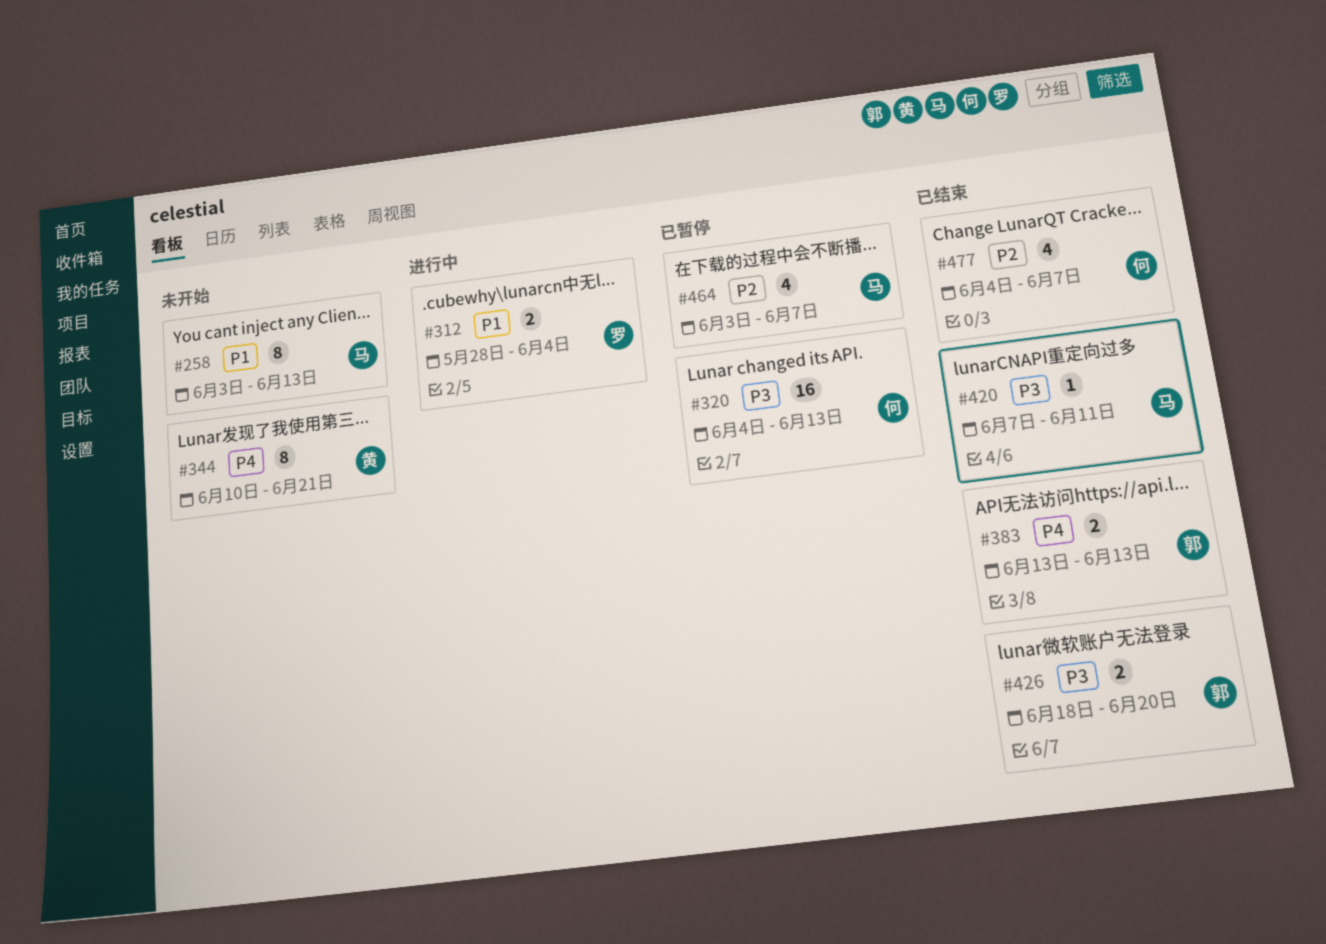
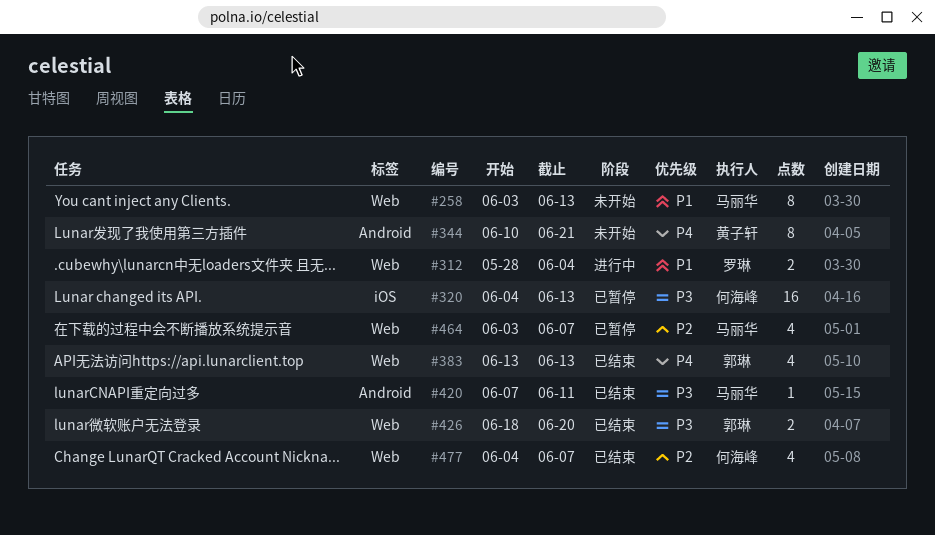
#383, estimate: 2 -> 4

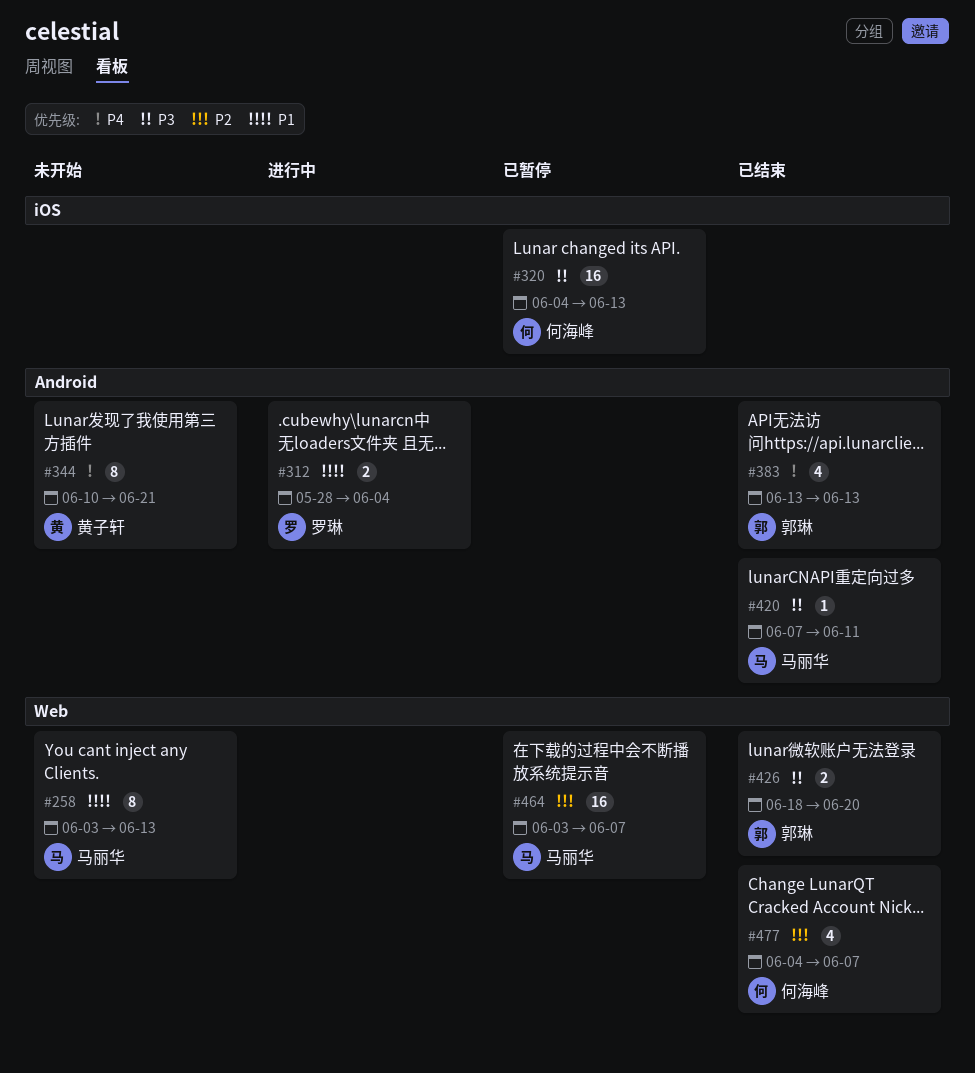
#312, label: Web -> Android
#383, label: Web -> Android
#464, estimate: 4 -> 16

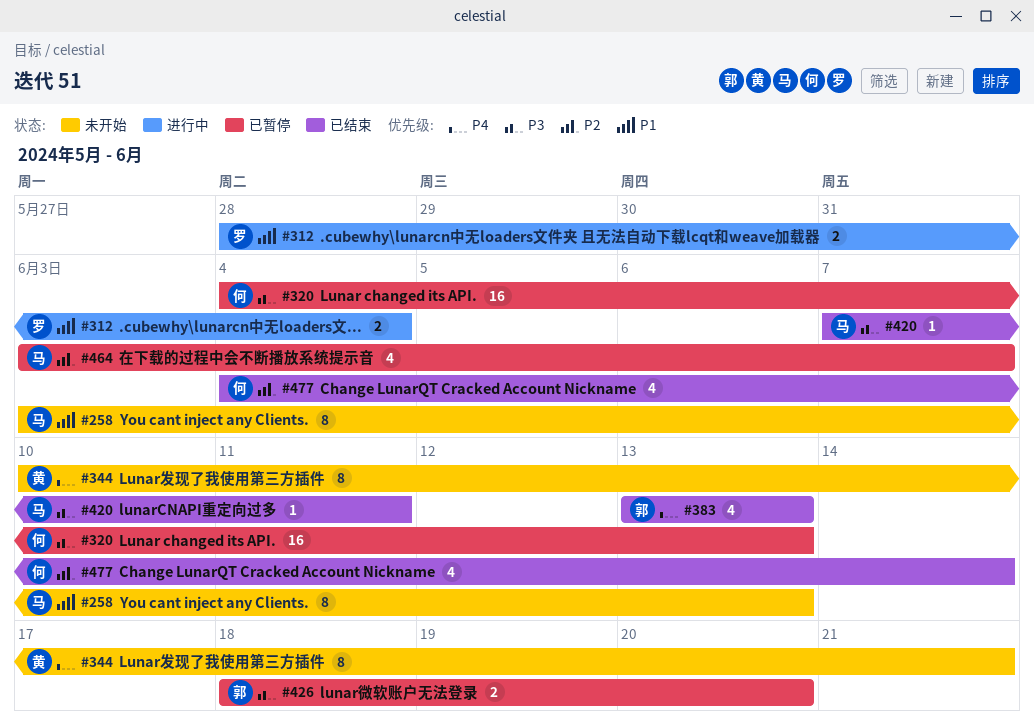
#426, status: 已结束 -> 已暂停
#464, estimate: 16 -> 4
#477, due: Jun 7 -> Jun 14

